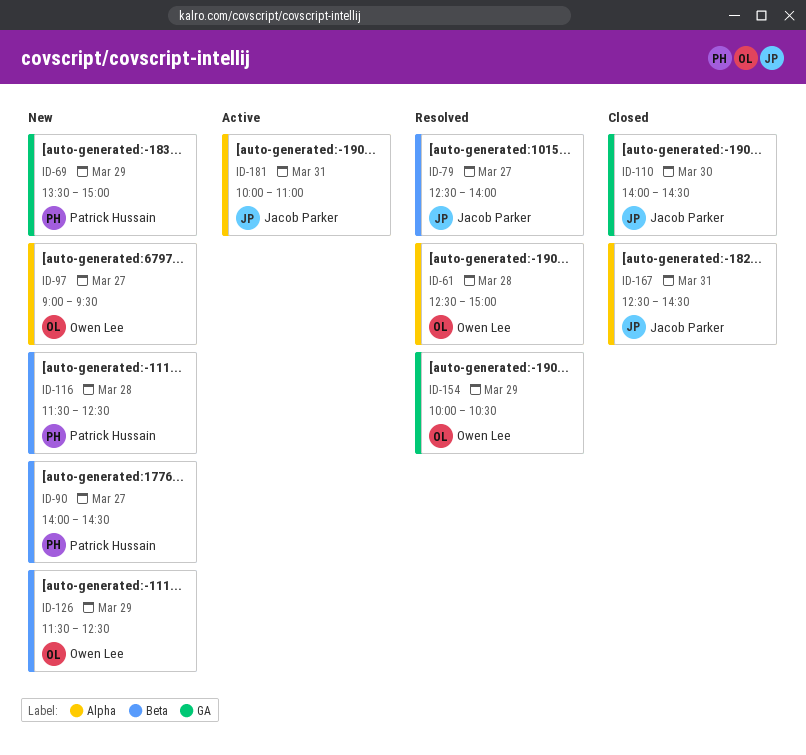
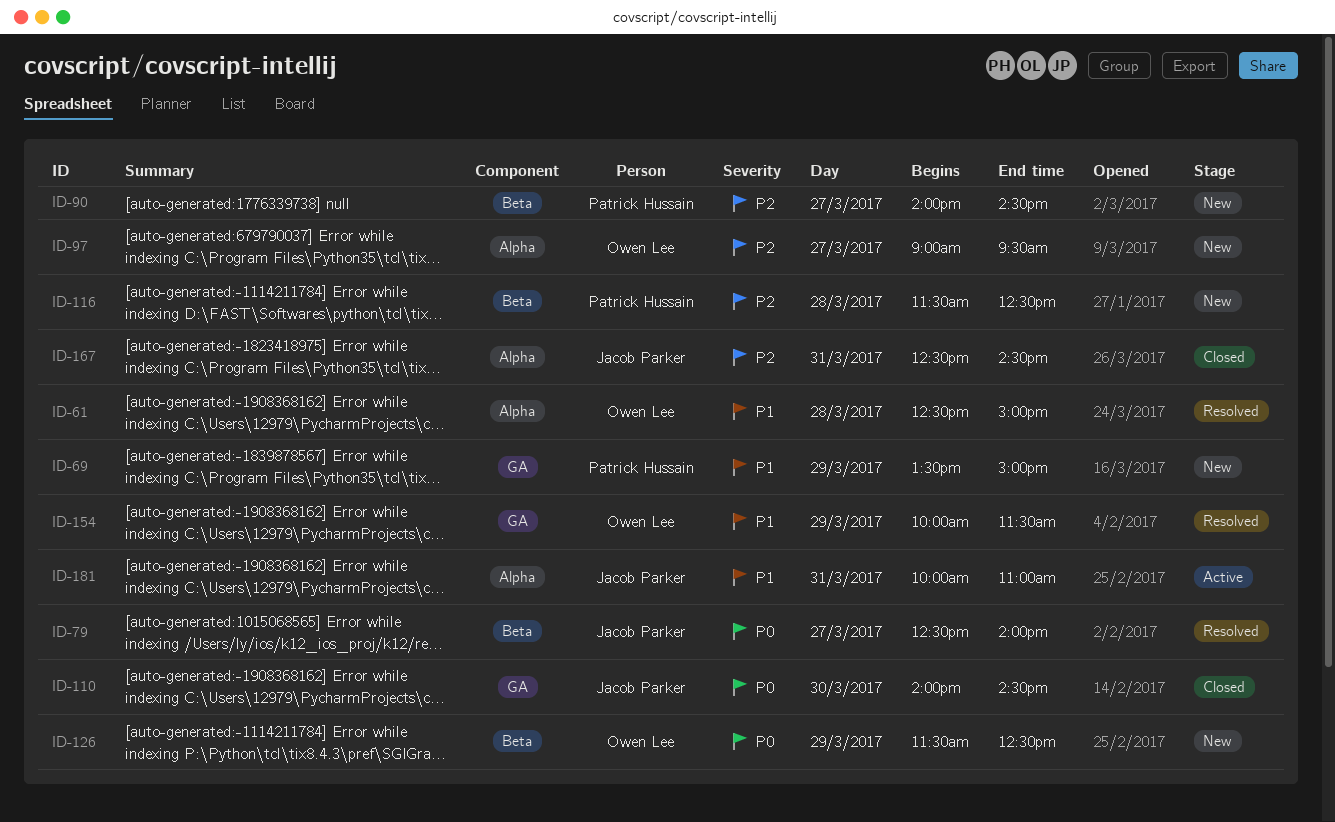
ID-154, ends: 10:30 -> 11:30

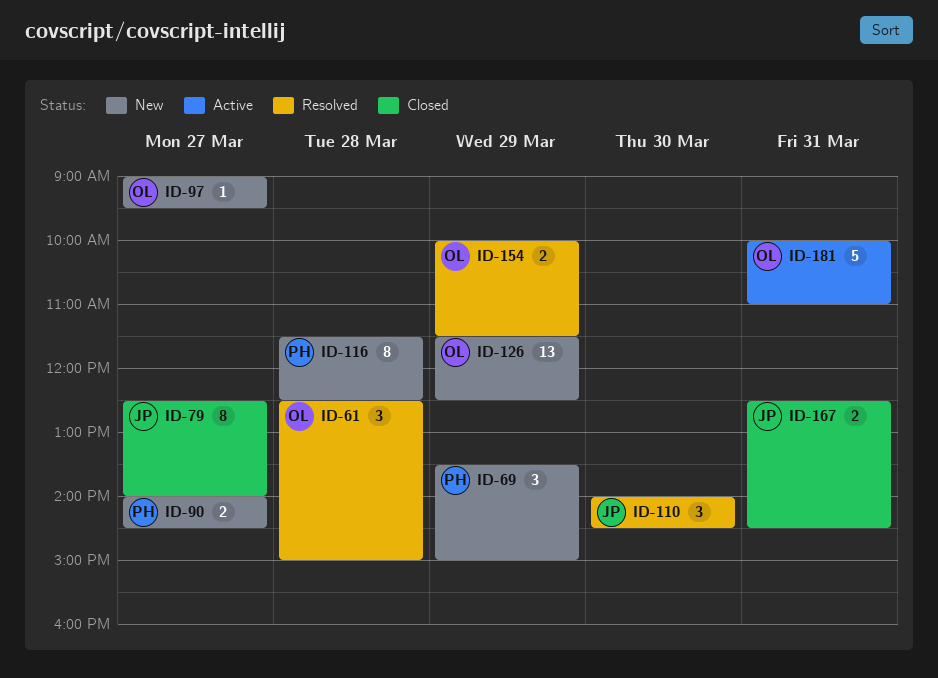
ID-79, status: Resolved -> Closed
ID-110, status: Closed -> Resolved
ID-181, owner: Jacob Parker -> Owen Lee

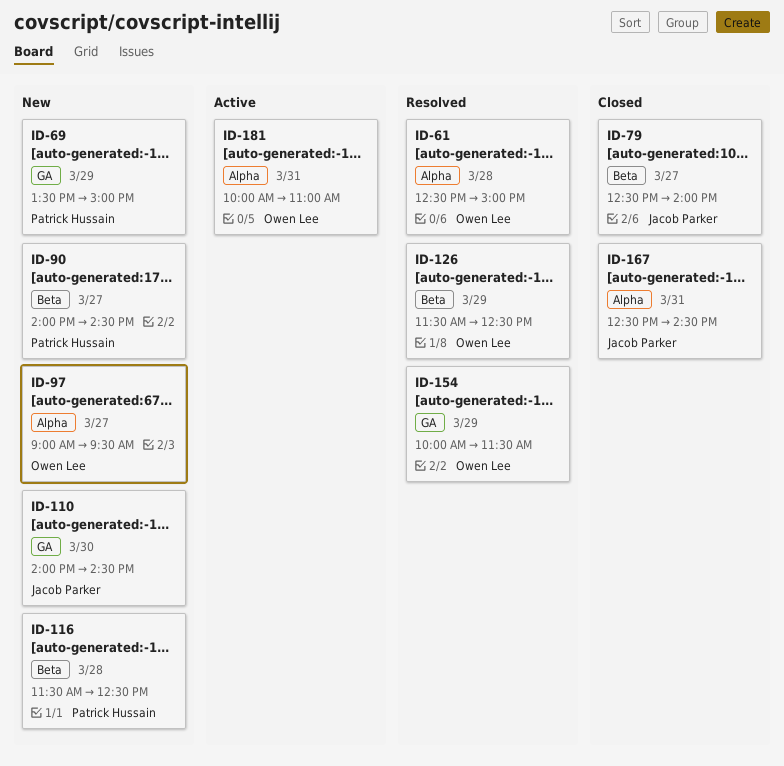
ID-110, status: Resolved -> New
ID-126, status: New -> Resolved

